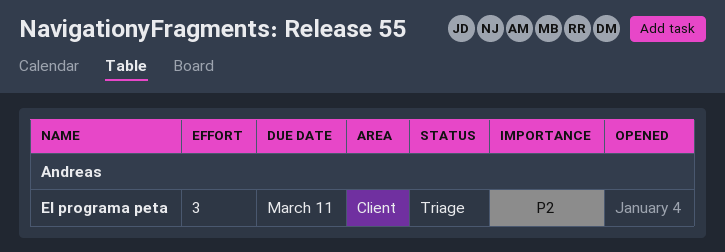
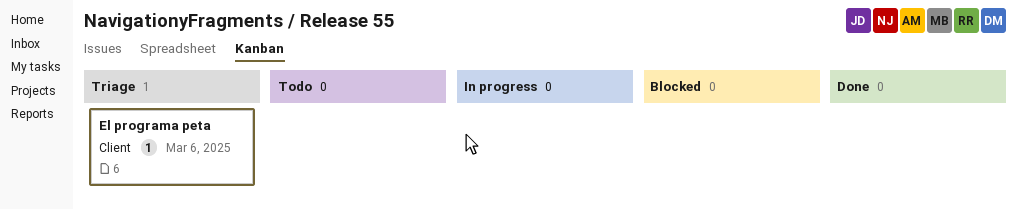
El programa peta, estimate: 3 -> 1
El programa peta, due: Mar 11 -> Mar 6

